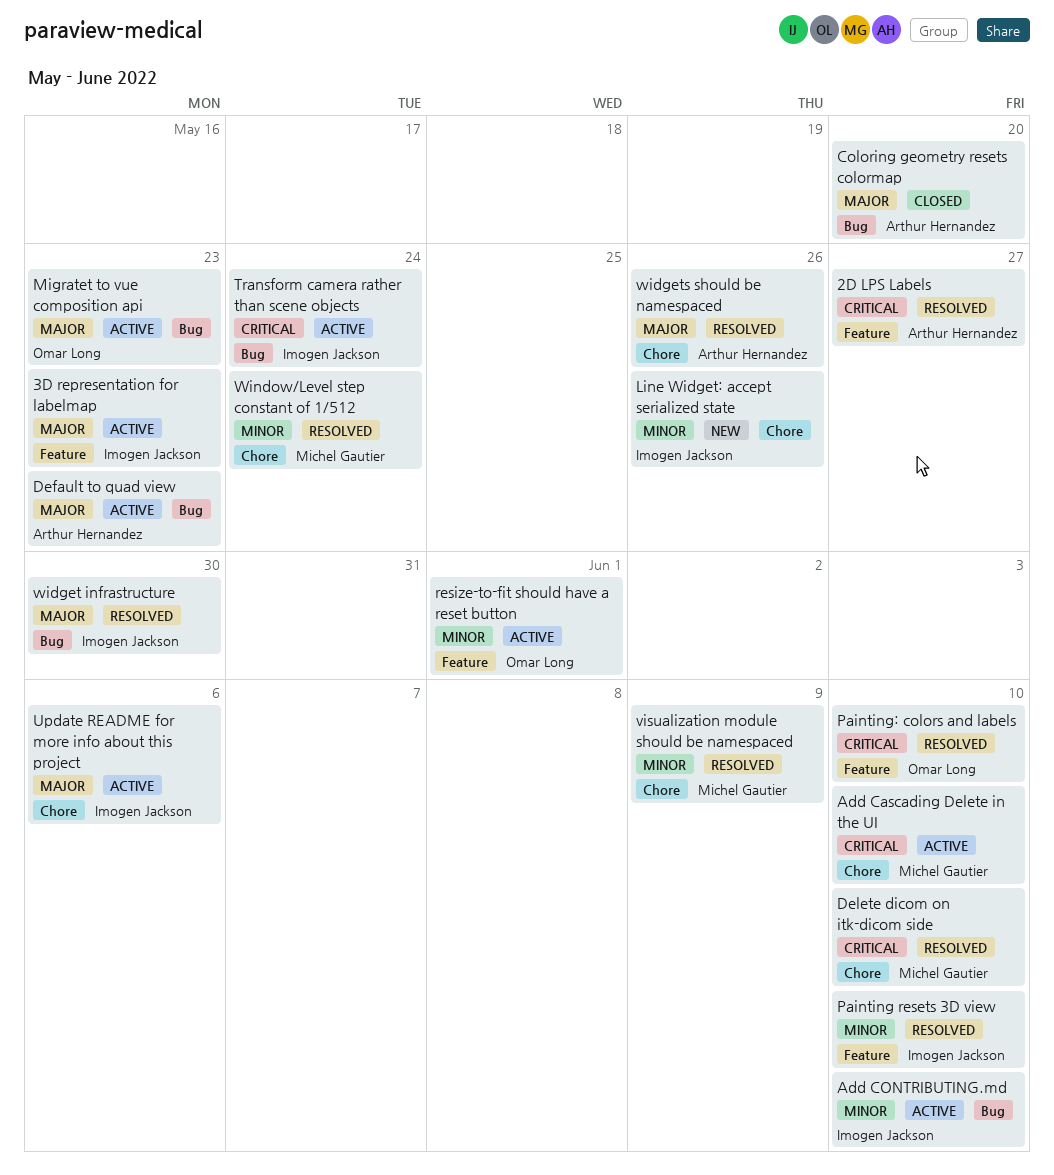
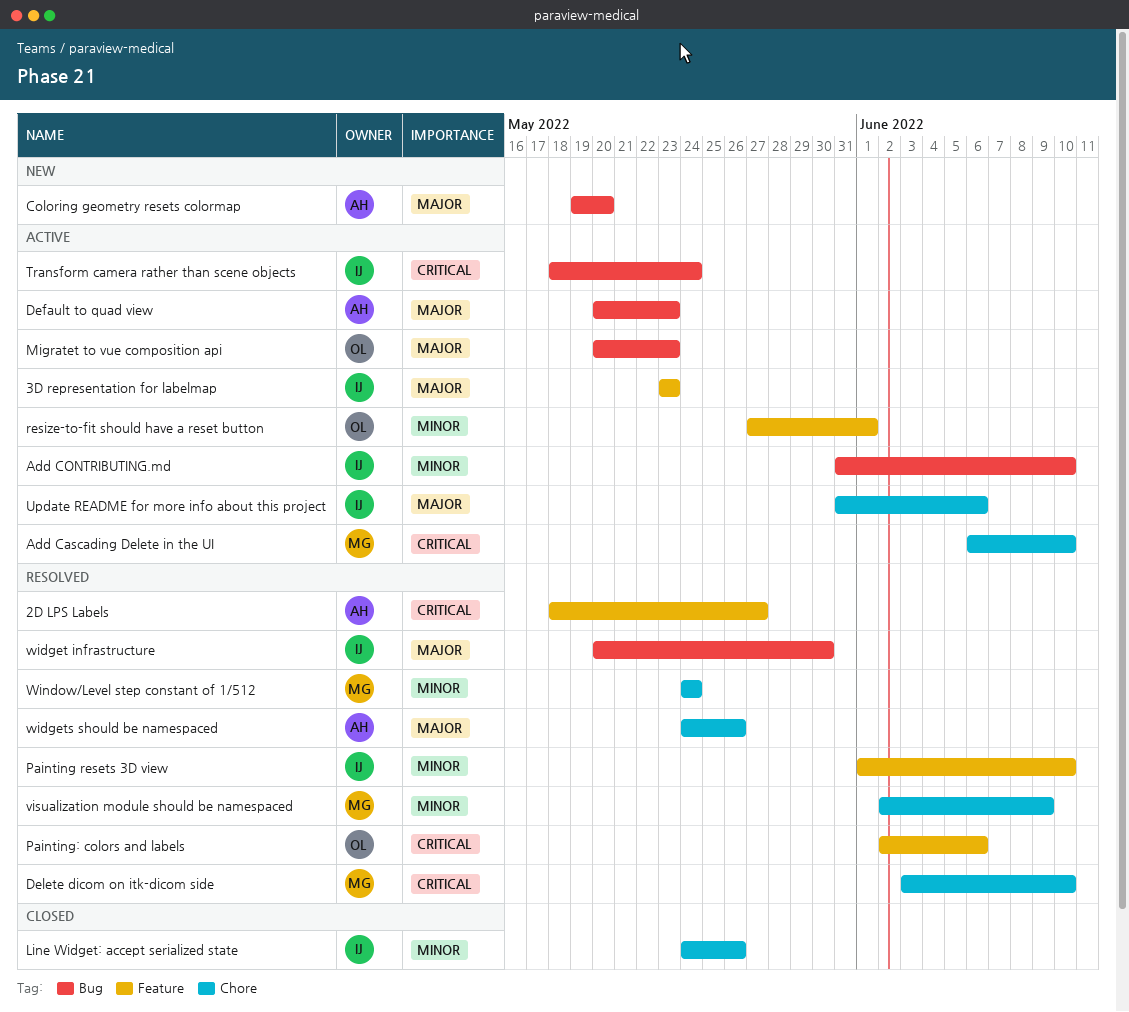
Coloring geometry resets colormap, status: Closed -> New
Line Widget: accept serialized state, status: New -> Closed
Painting: colors and labels, due: Jun 10 -> Jun 6

